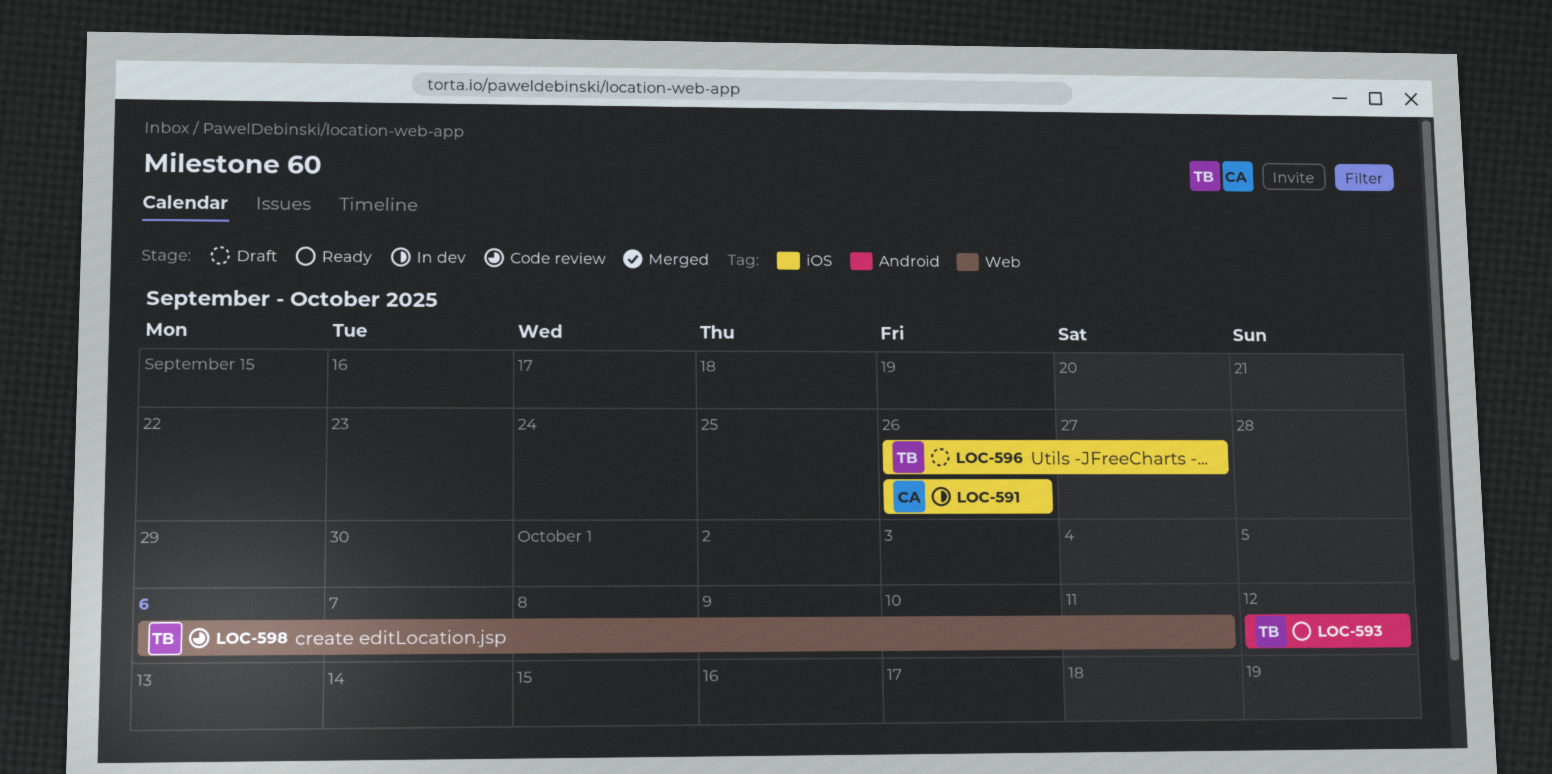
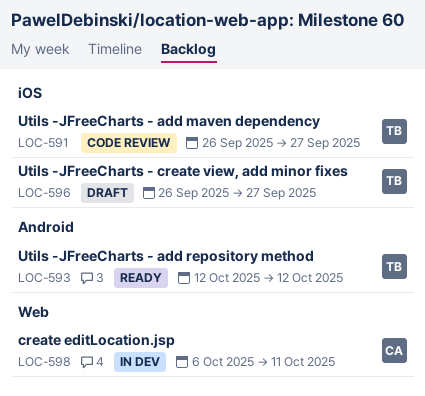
LOC-591, status: In dev -> Code review
LOC-591, owner: CA -> TB
LOC-591, due: Sep 26 -> Sep 27
LOC-598, status: Code review -> In dev
LOC-598, owner: TB -> CA

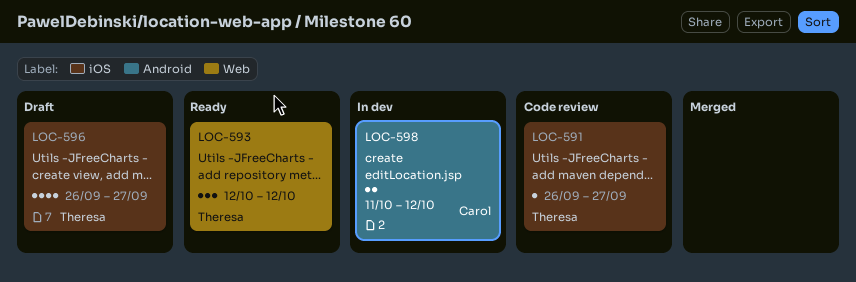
LOC-593, label: Android -> Web
LOC-598, label: Web -> Android
LOC-598, start: Oct 6 -> Oct 11
LOC-598, due: Oct 11 -> Oct 12

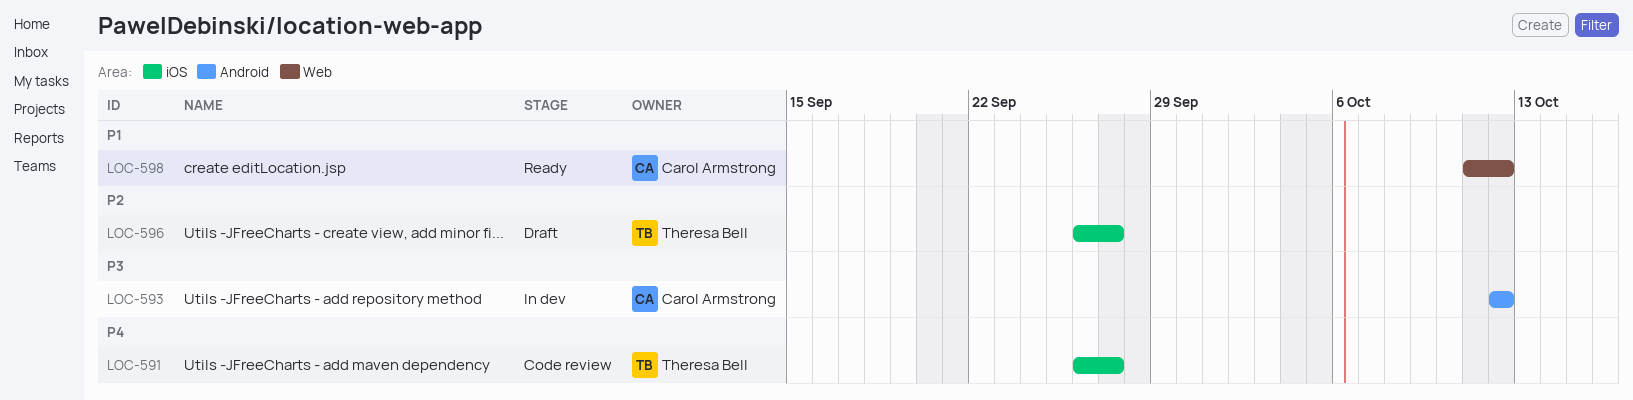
LOC-593, status: Ready -> In dev
LOC-593, owner: Theresa Bell -> Carol Armstrong
LOC-593, label: Web -> Android
LOC-598, status: In dev -> Ready
LOC-598, label: Android -> Web

